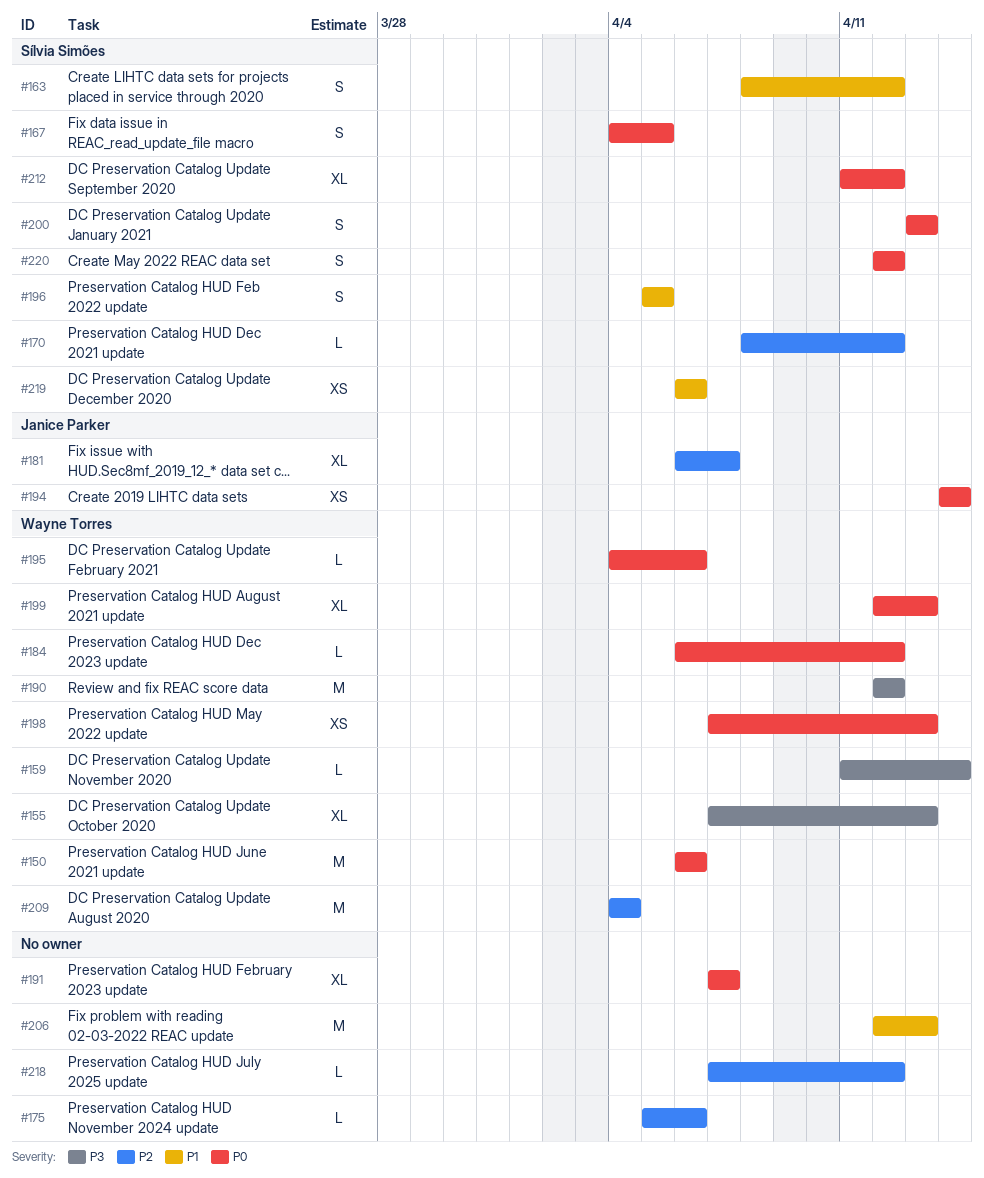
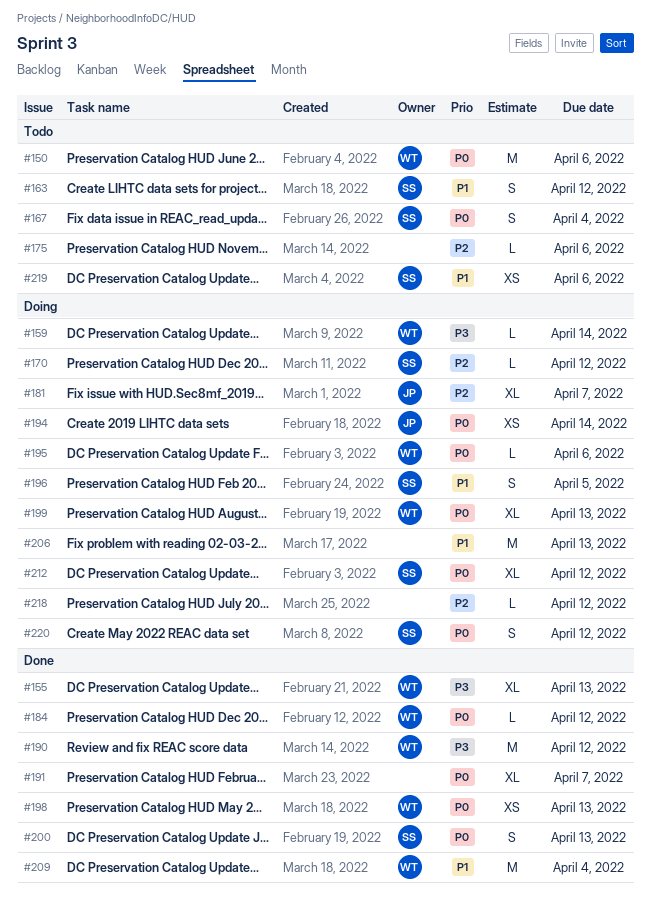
#167, due: Apr 5 -> Apr 4
#209, priority: P2 -> P1

